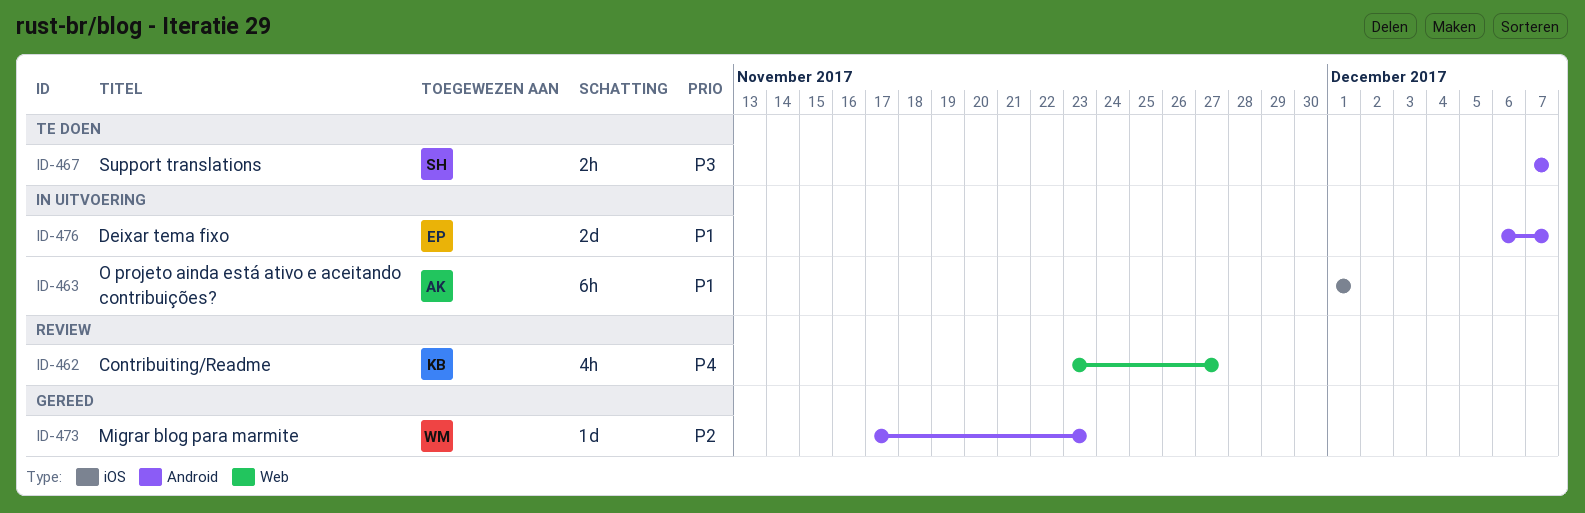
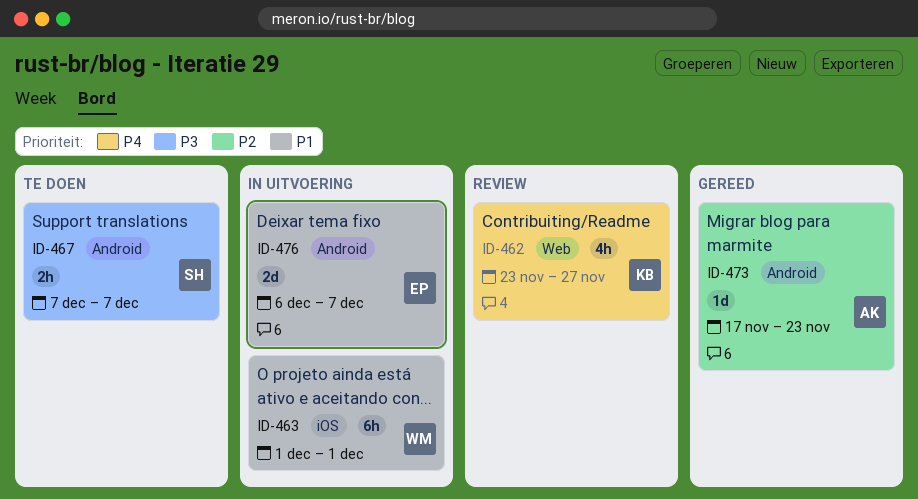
ID-463, owner: AK -> WM
ID-473, owner: WM -> AK

